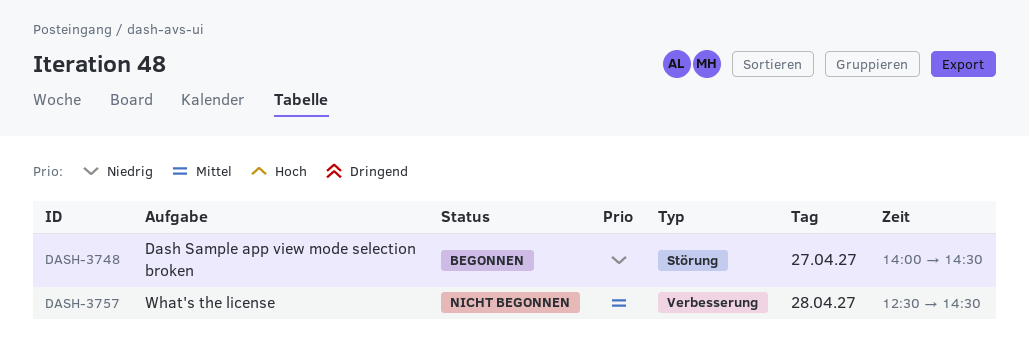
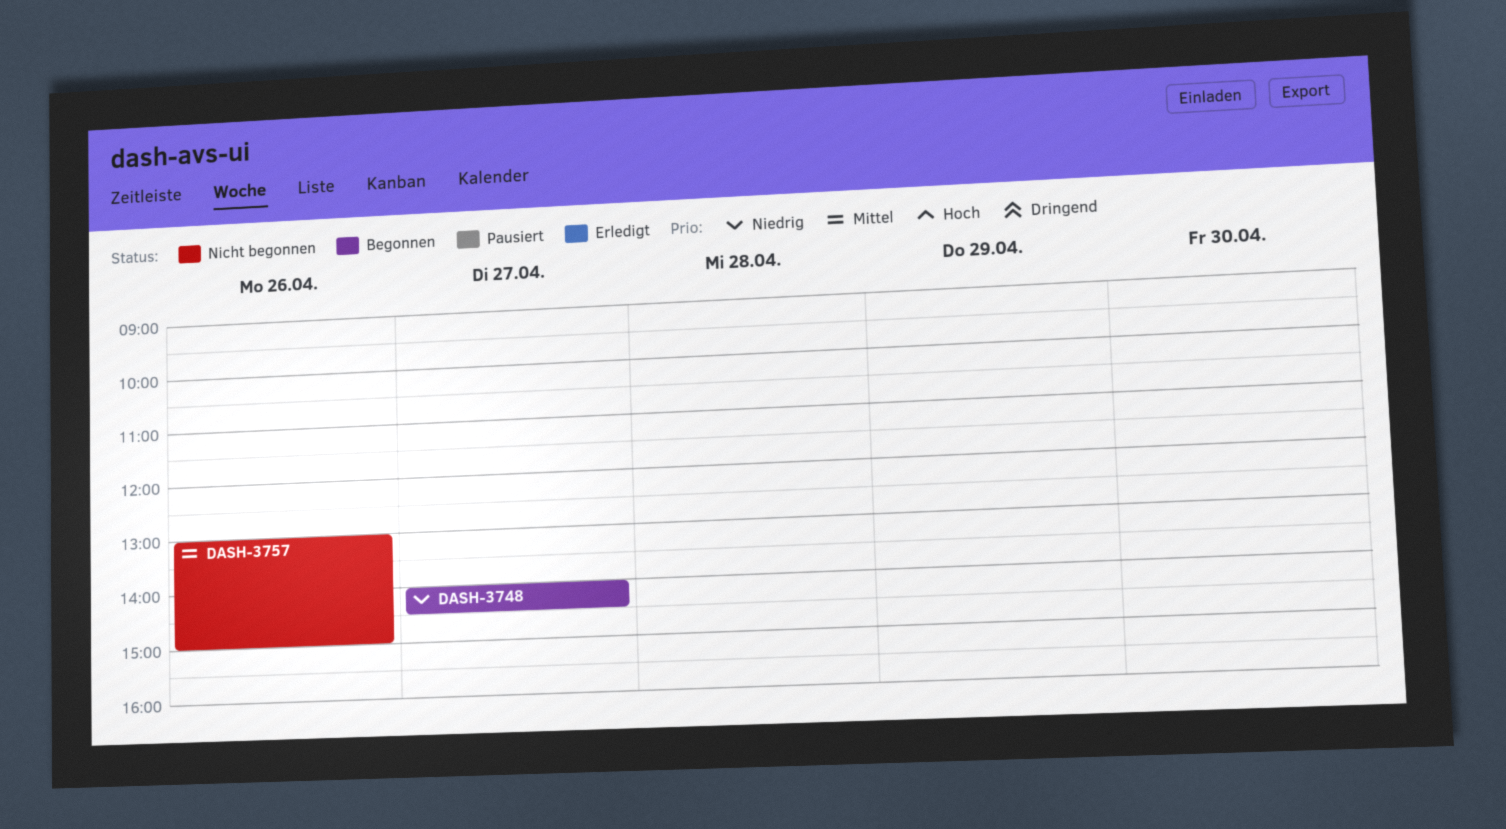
DASH-3757, day: Apr 28 -> Apr 26
DASH-3757, begins: 12:30 -> 13:00
DASH-3757, ends: 14:30 -> 15:00

